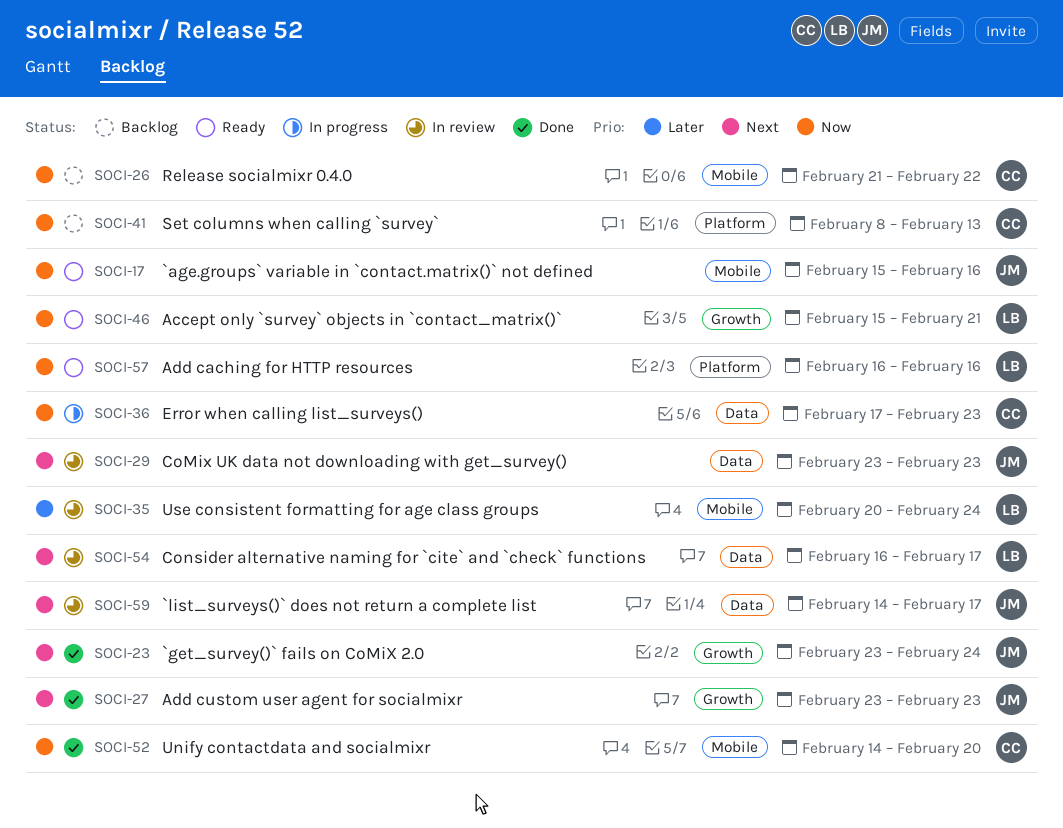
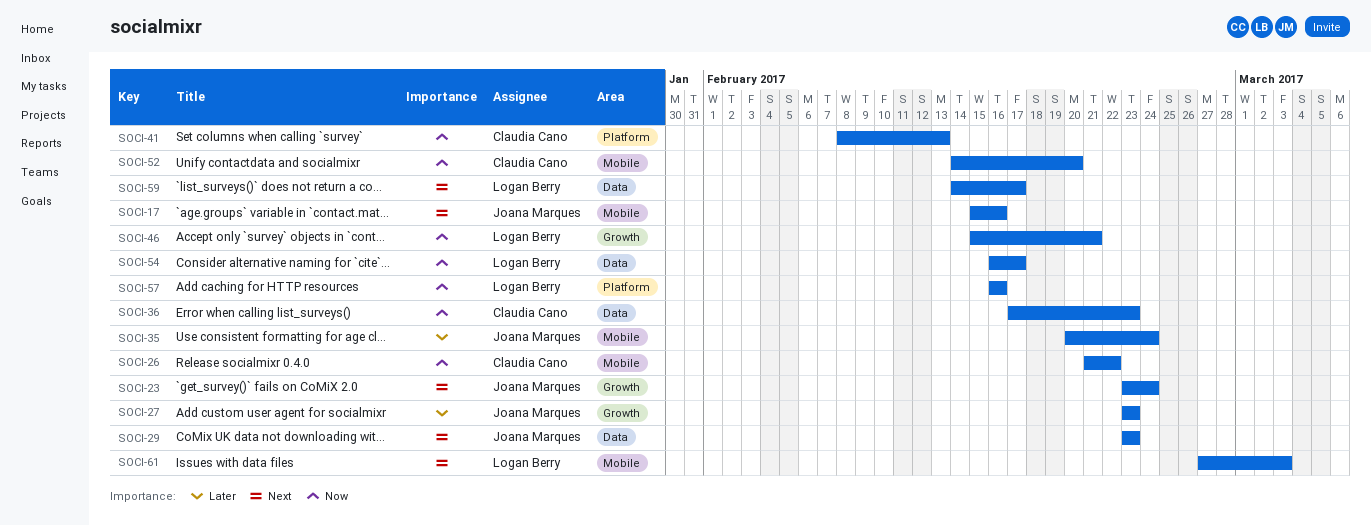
SOCI-17, priority: Now -> Next
SOCI-27, priority: Next -> Later
SOCI-35, owner: Logan Berry -> Joana Marques
SOCI-54, priority: Next -> Now
SOCI-59, owner: Joana Marques -> Logan Berry
SOCI-61: none -> present

